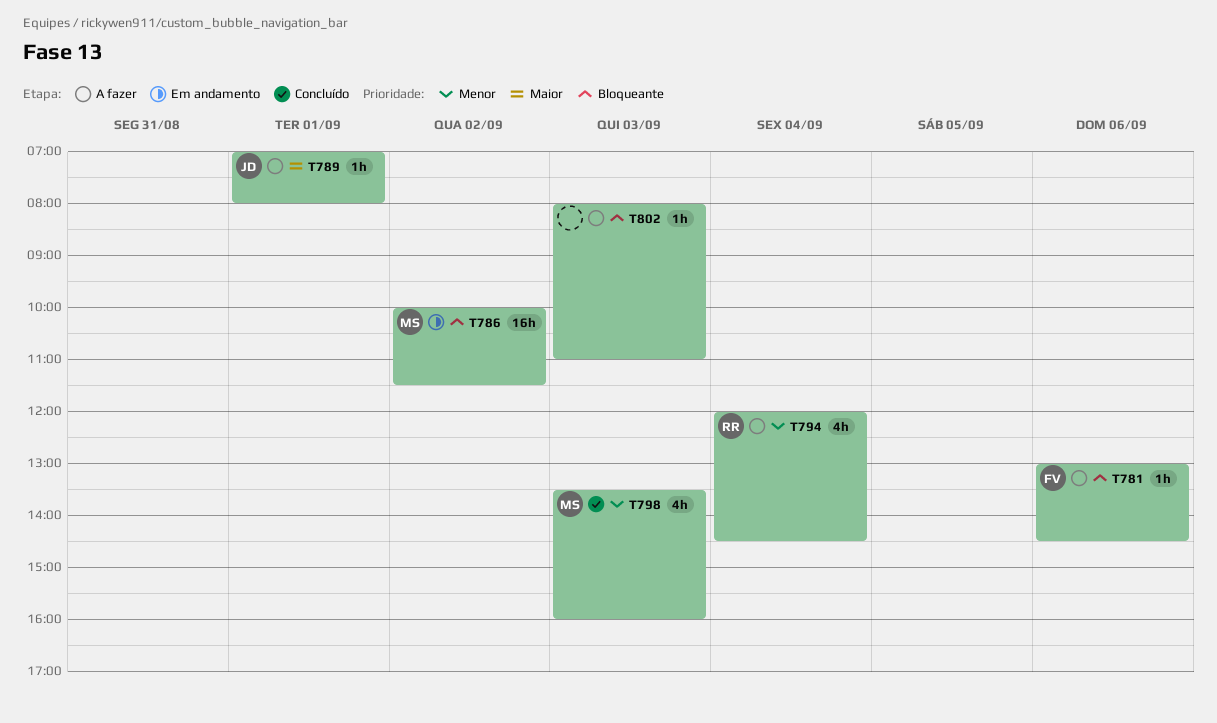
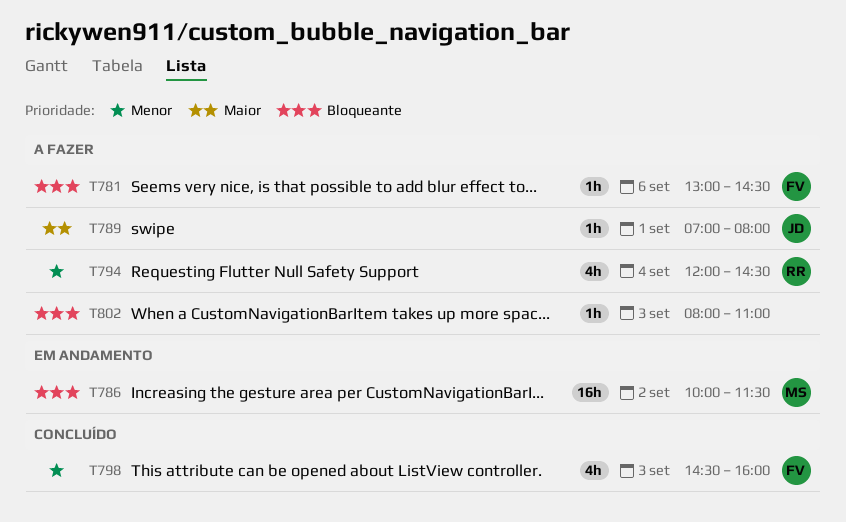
T798, owner: MS -> FV
T798, begins: 13:30 -> 14:30

